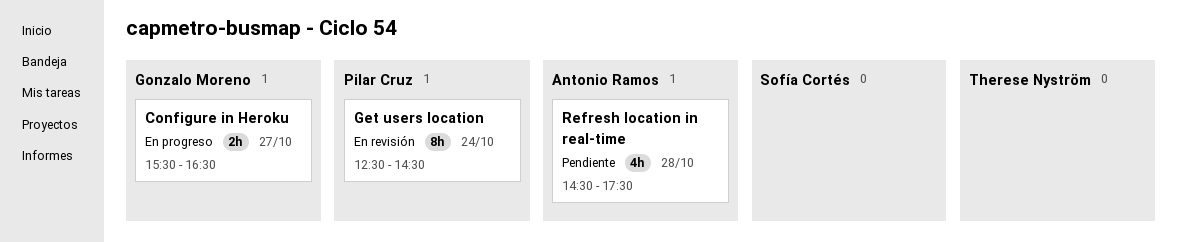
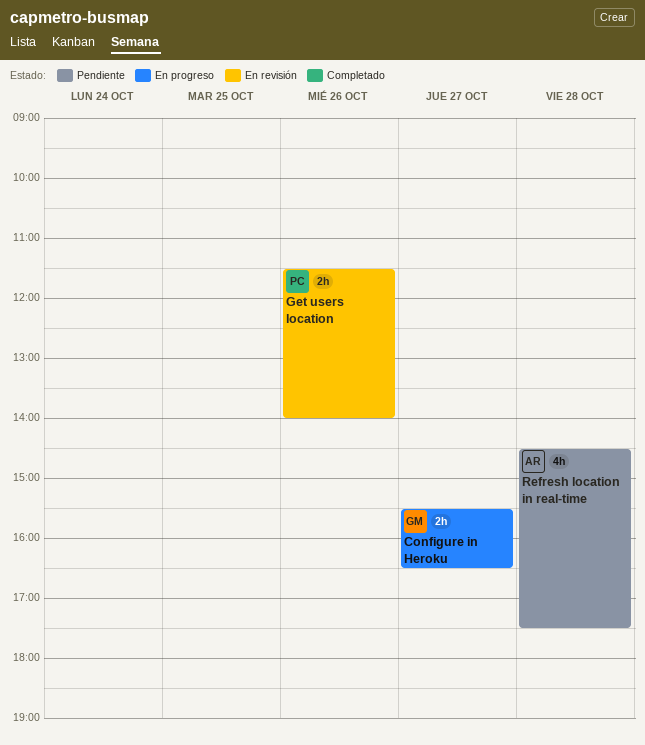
Get users location, estimate: 8h -> 2h
Get users location, day: Oct 24 -> Oct 26
Get users location, begins: 12:30 -> 11:30
Get users location, ends: 14:30 -> 14:00

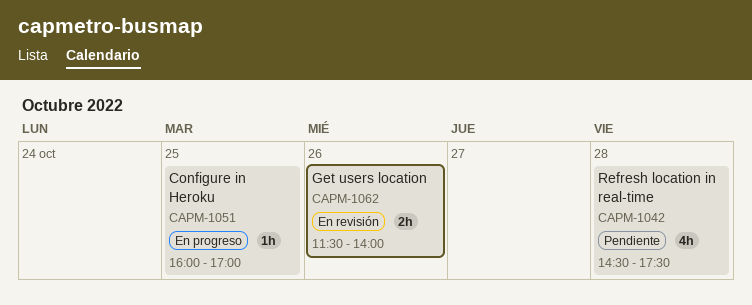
Configure in Heroku, estimate: 2h -> 1h
Configure in Heroku, day: Oct 27 -> Oct 25
Configure in Heroku, begins: 15:30 -> 16:00
Configure in Heroku, ends: 16:30 -> 17:00

